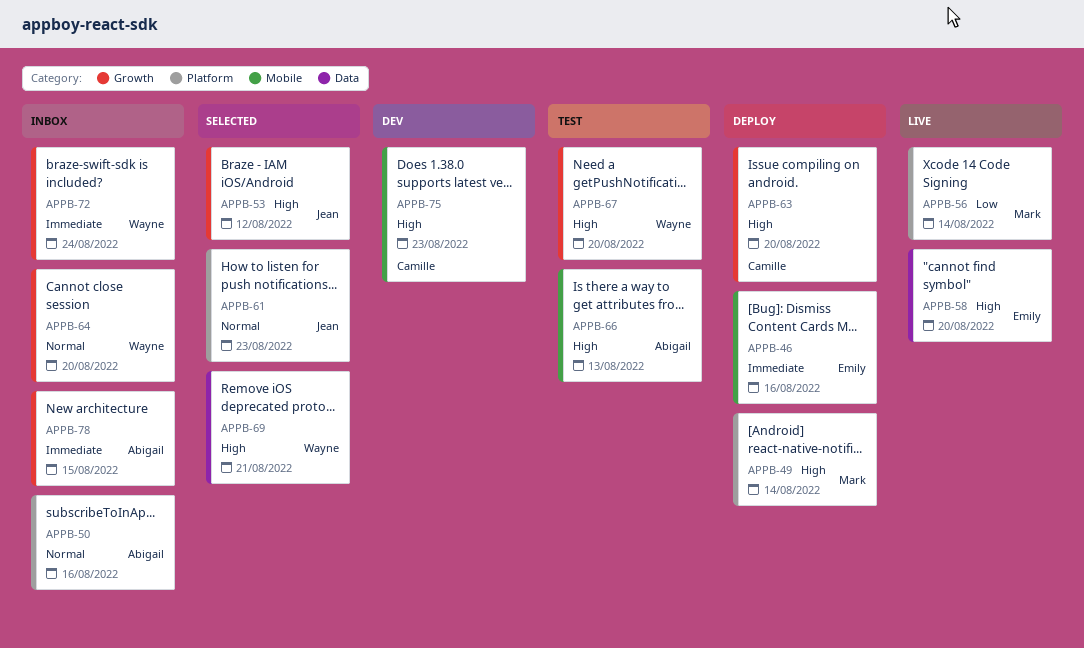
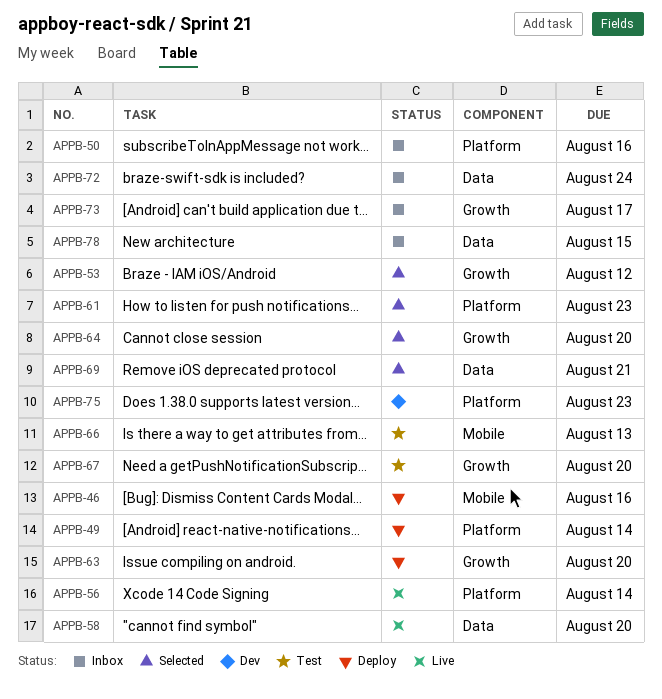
APPB-64, status: Inbox -> Selected
APPB-72, label: Growth -> Data
APPB-73: none -> present
APPB-75, label: Mobile -> Platform
APPB-78, label: Growth -> Data

